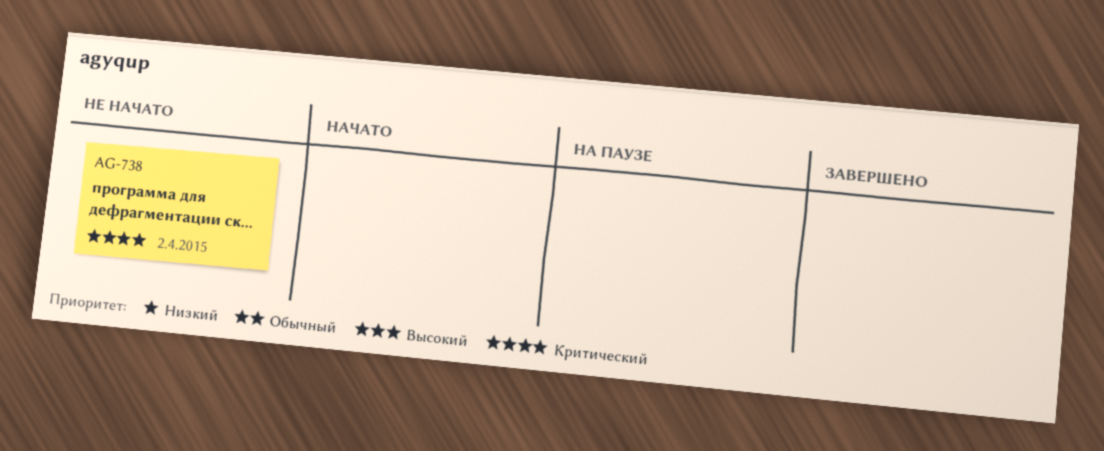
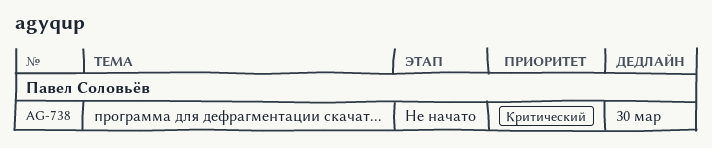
AG-738, due: Apr 2 -> Mar 30

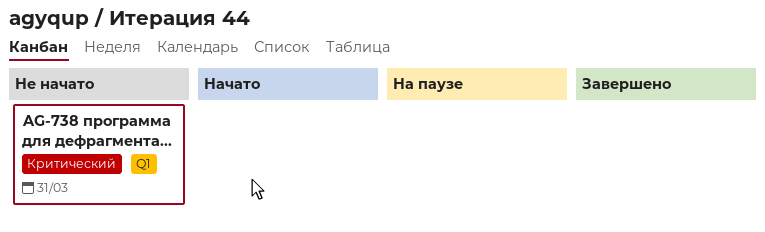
AG-738, due: Mar 30 -> Mar 31

